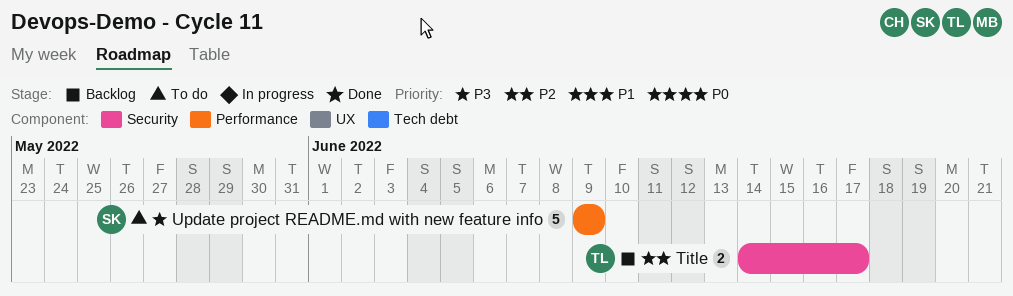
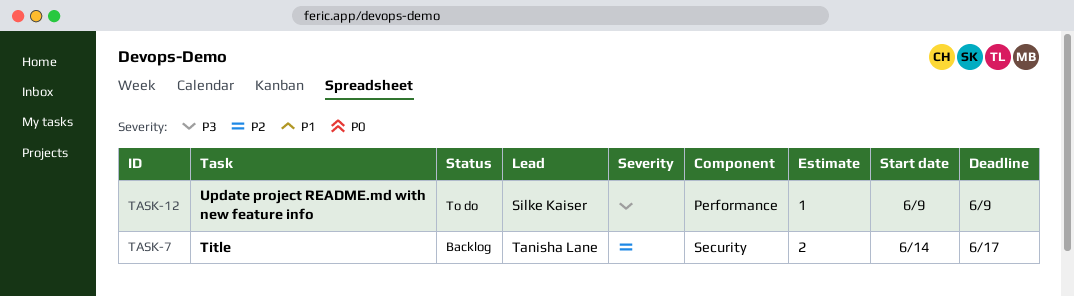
Update project README.md with new feature info, estimate: 5 -> 1

